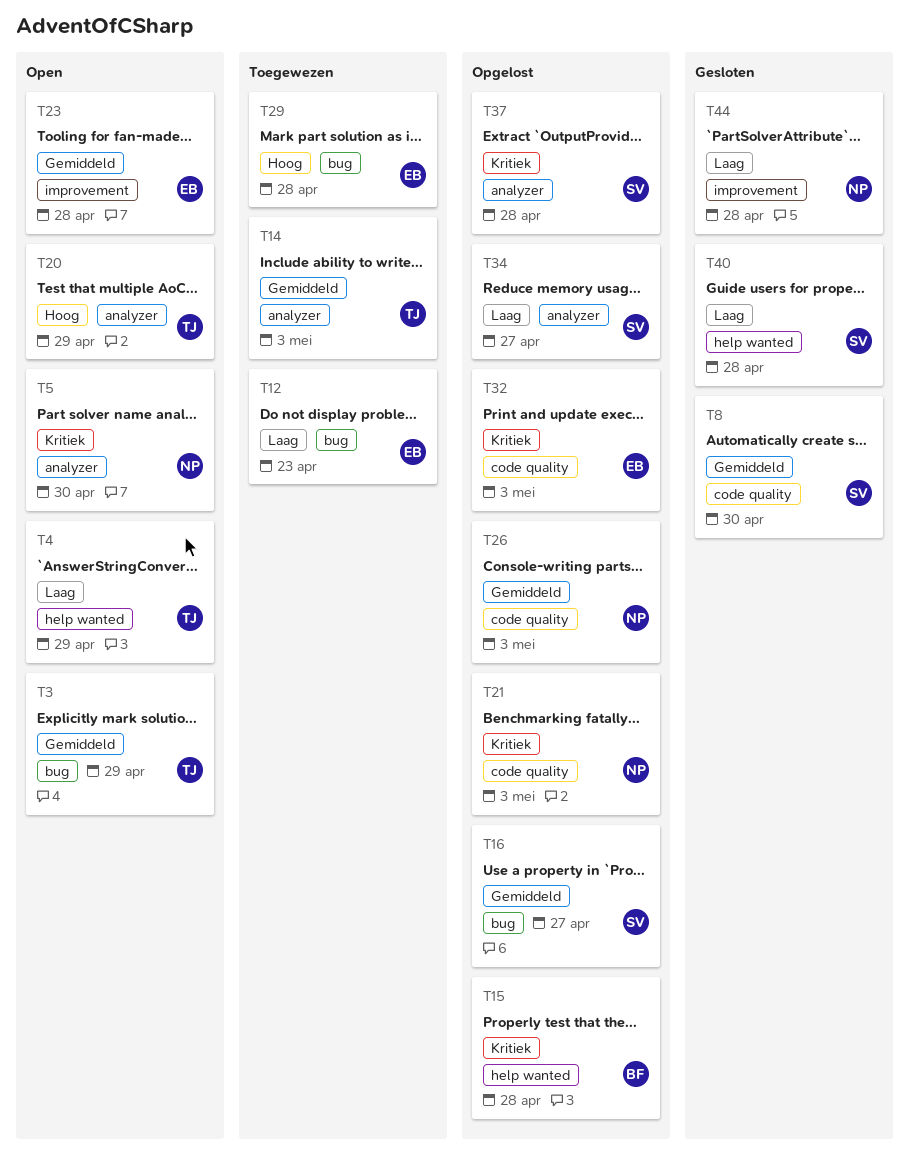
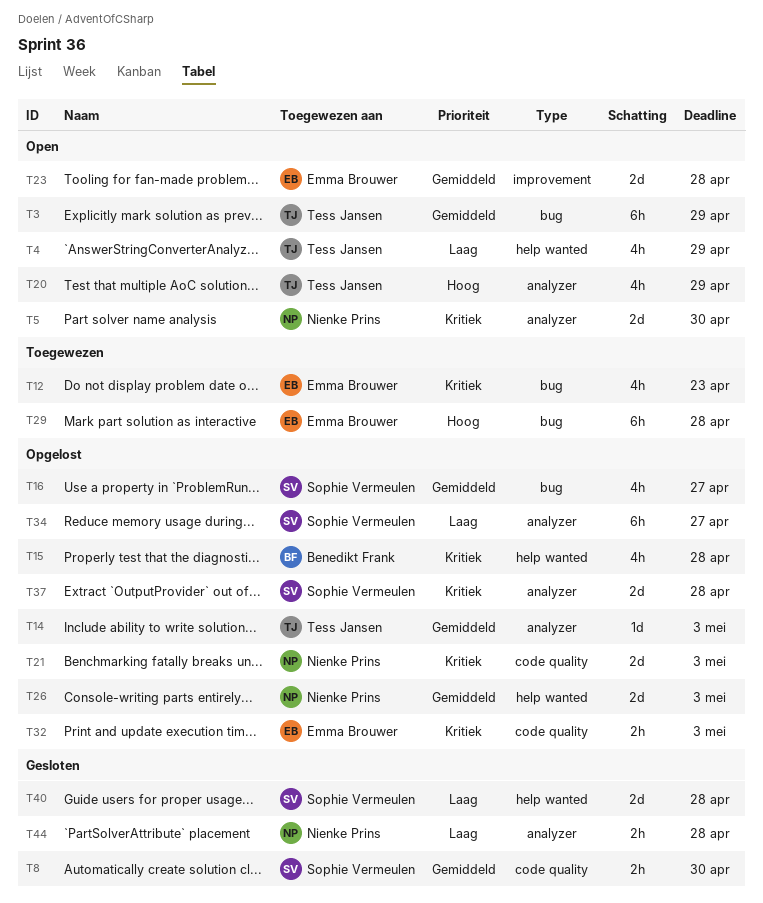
T12, priority: Laag -> Kritiek
T14, status: Toegewezen -> Opgelost
T26, label: code quality -> help wanted
T44, label: improvement -> analyzer

